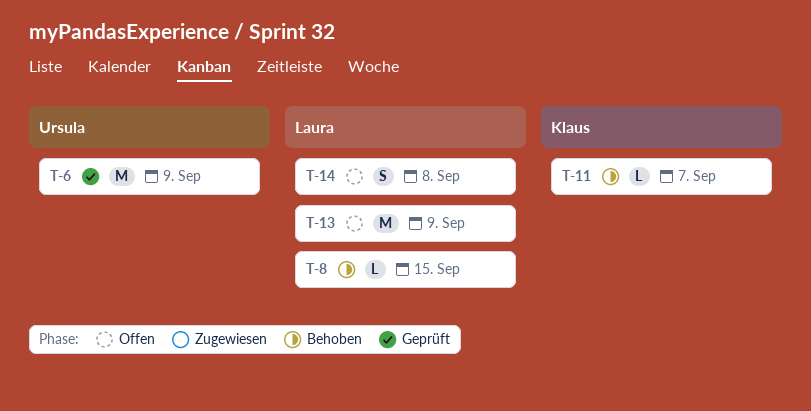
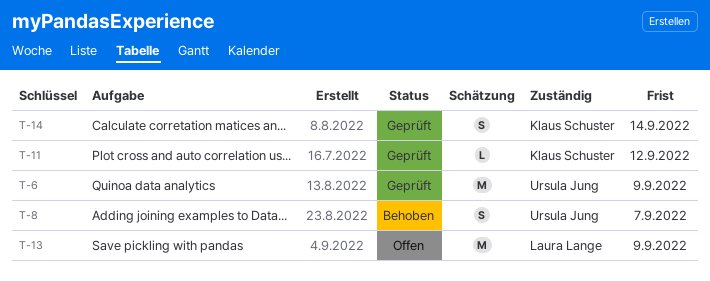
T-8, owner: Laura Lange -> Ursula Jung
T-8, estimate: L -> S
T-8, due: Sep 15 -> Sep 7
T-11, status: Behoben -> Geprüft
T-11, due: Sep 7 -> Sep 12
T-14, status: Offen -> Geprüft
T-14, owner: Laura Lange -> Klaus Schuster
T-14, due: Sep 8 -> Sep 14

